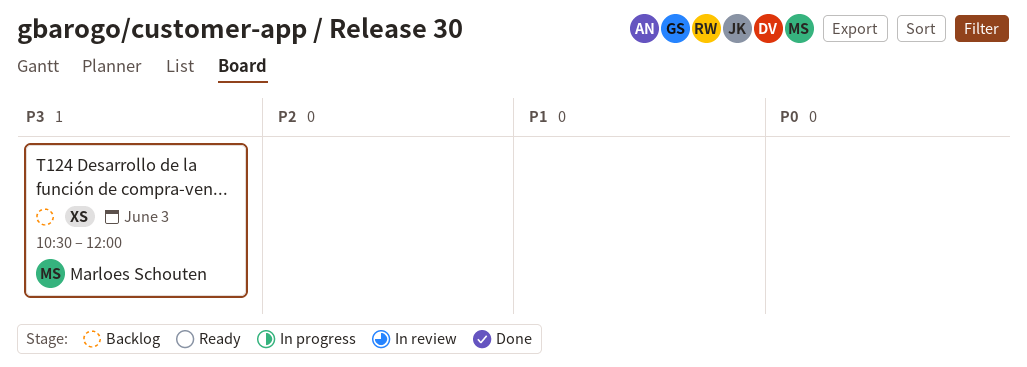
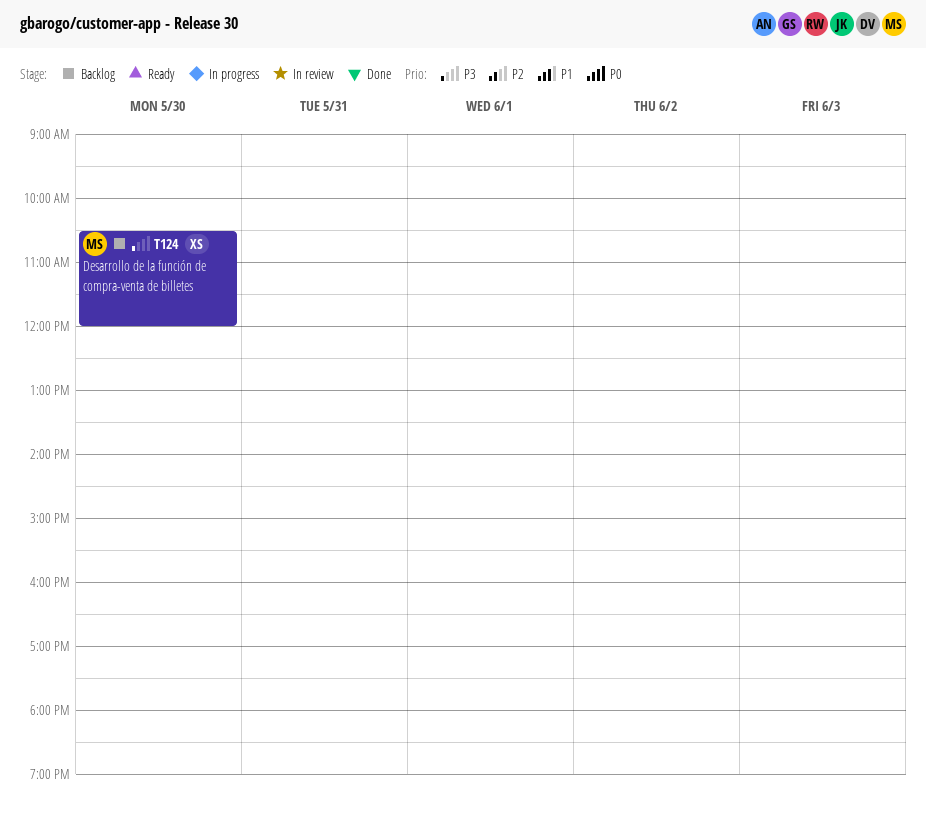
T124, day: Jun 3 -> May 30

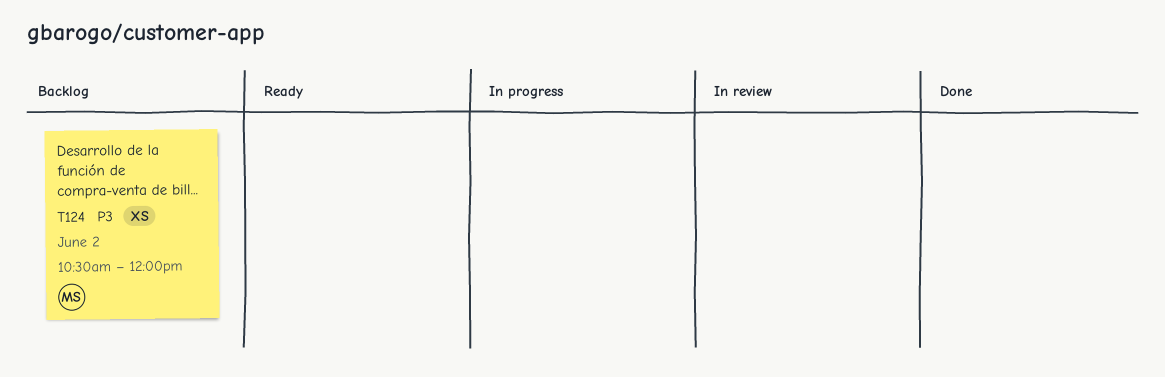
T124, day: May 30 -> Jun 2

